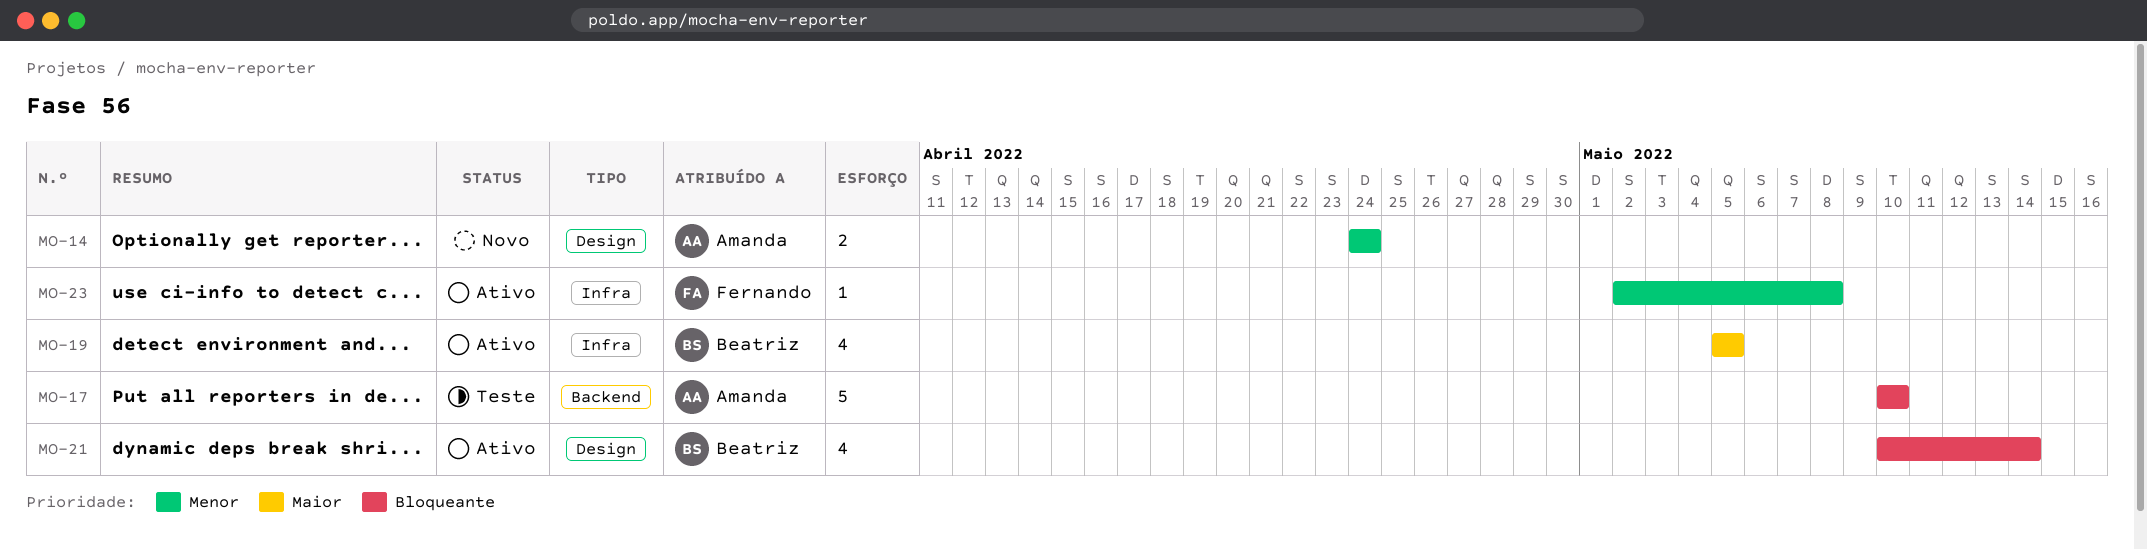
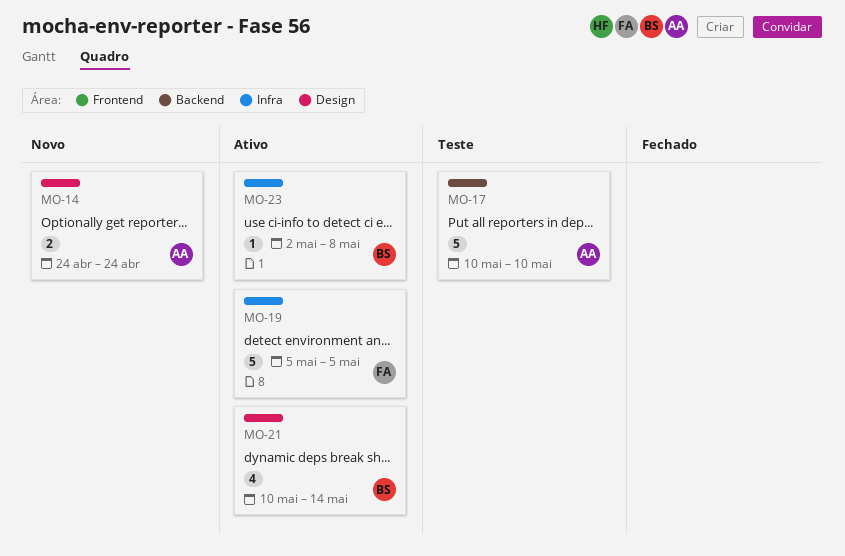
MO-19, owner: Beatriz -> Fernando
MO-19, estimate: 4 -> 5
MO-23, owner: Fernando -> Beatriz

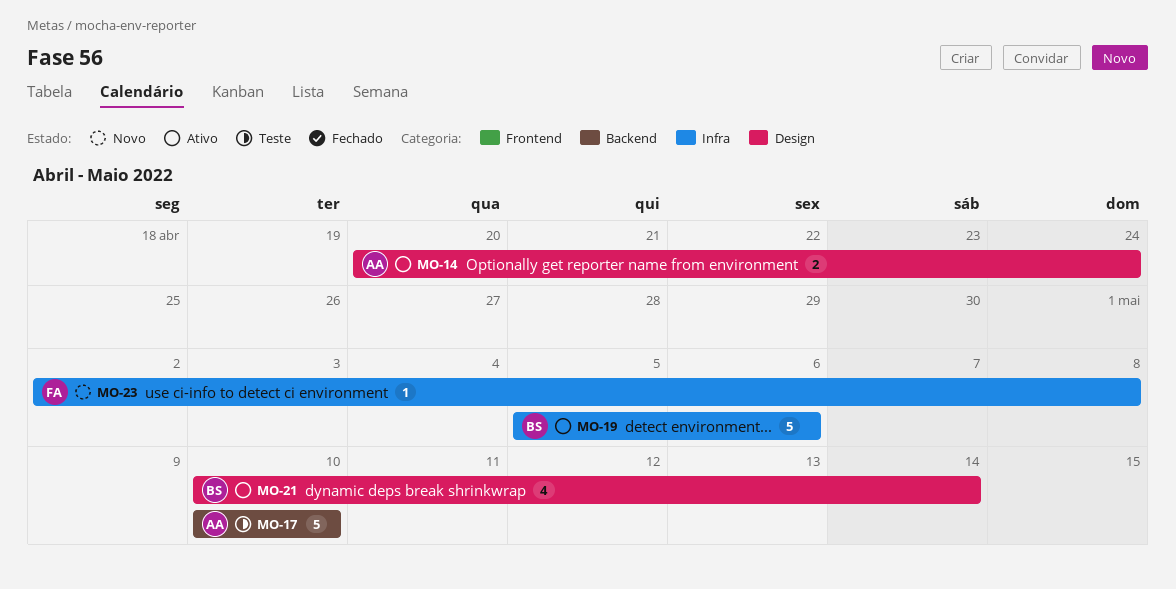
MO-14, status: Novo -> Ativo
MO-14, start: Apr 24 -> Apr 20
MO-19, owner: FA -> BS
MO-19, due: May 5 -> May 6
MO-23, status: Ativo -> Novo
MO-23, owner: BS -> FA

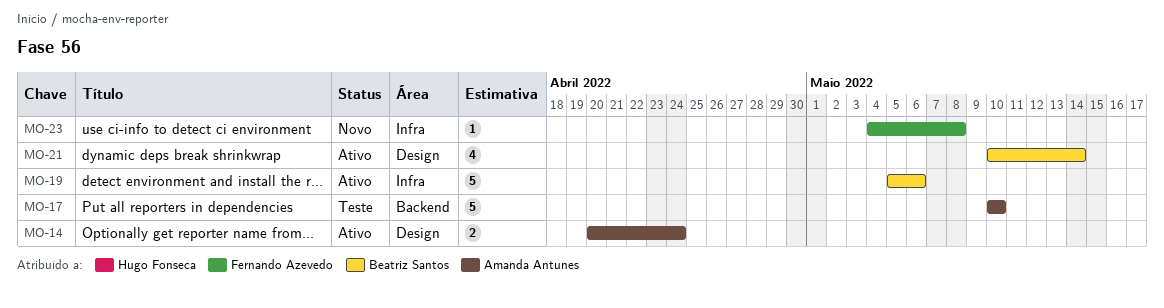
MO-23, start: May 2 -> May 4

